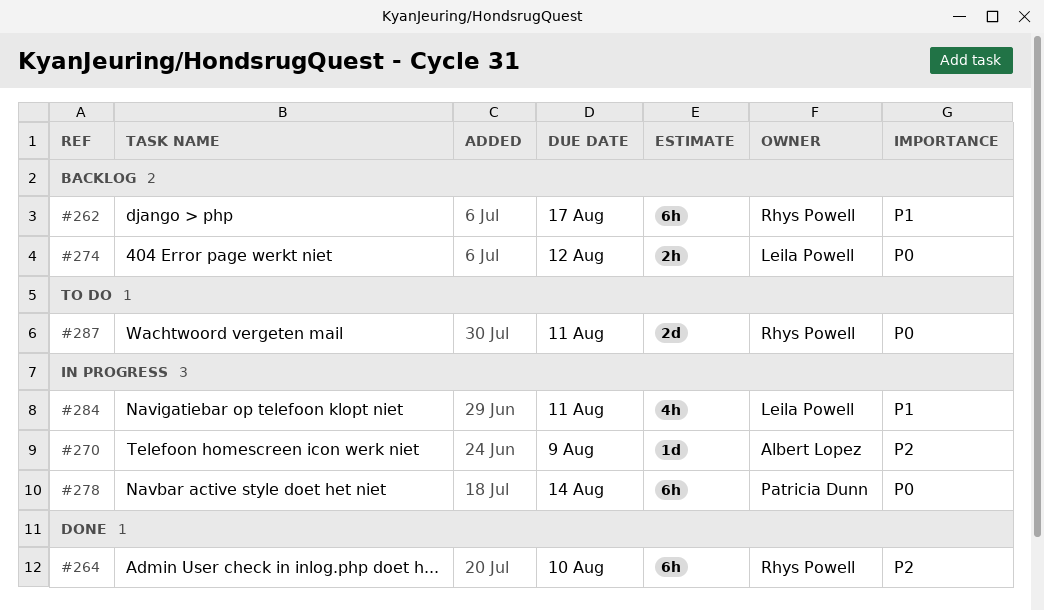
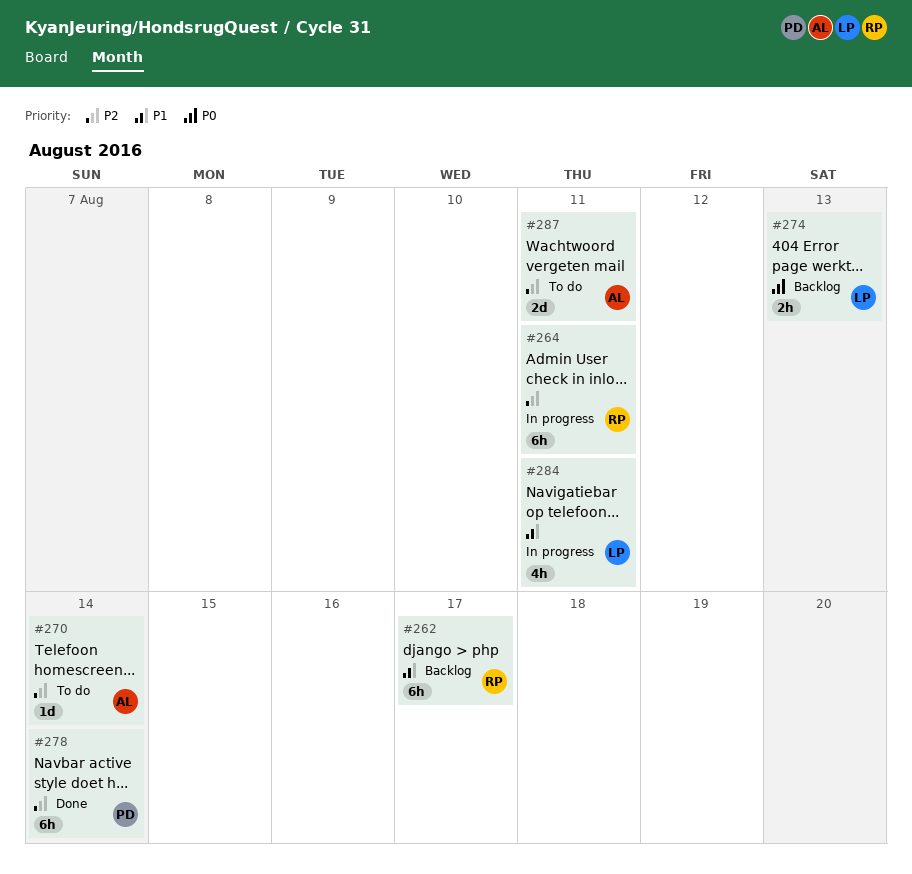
#264, status: Done -> In progress
#264, due: Aug 10 -> Aug 11
#270, status: In progress -> To do
#270, due: Aug 9 -> Aug 14
#274, due: Aug 12 -> Aug 13
#278, status: In progress -> Done
#278, priority: P0 -> P2
#287, owner: Rhys Powell -> Albert Lopez
#287, priority: P0 -> P2

